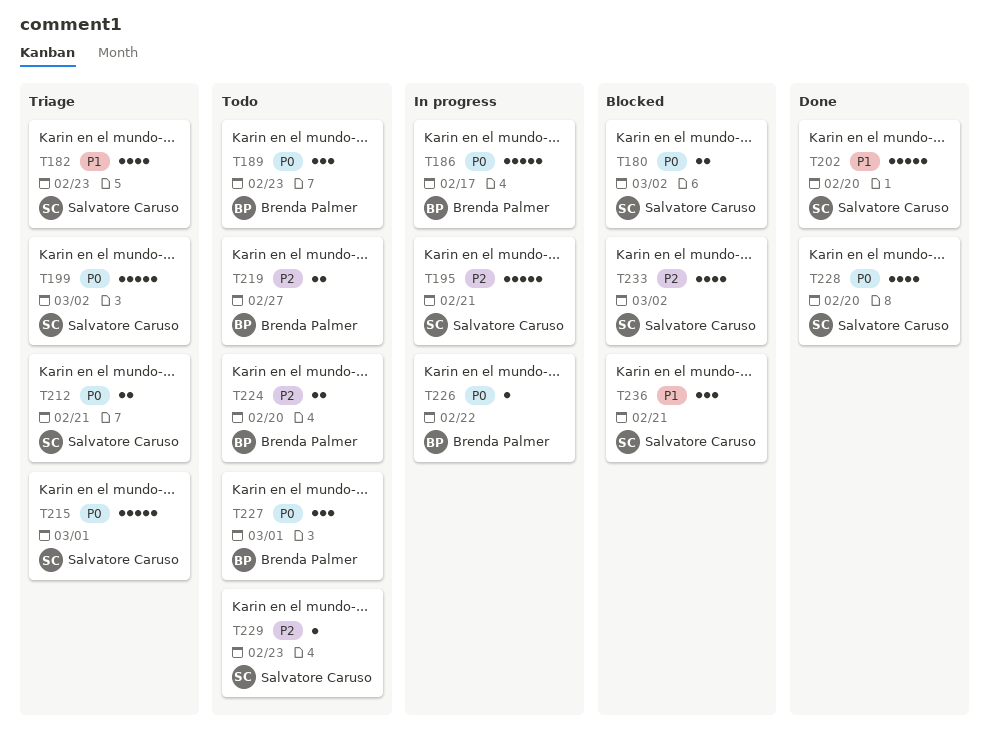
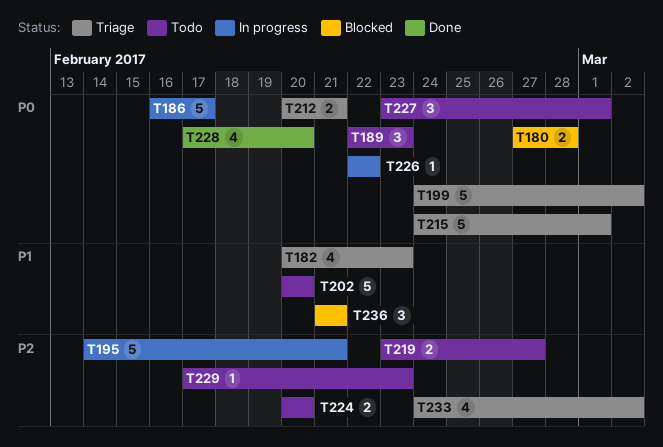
T180, due: Mar 2 -> Feb 28
T202, status: Done -> Todo
T233, status: Blocked -> Triage

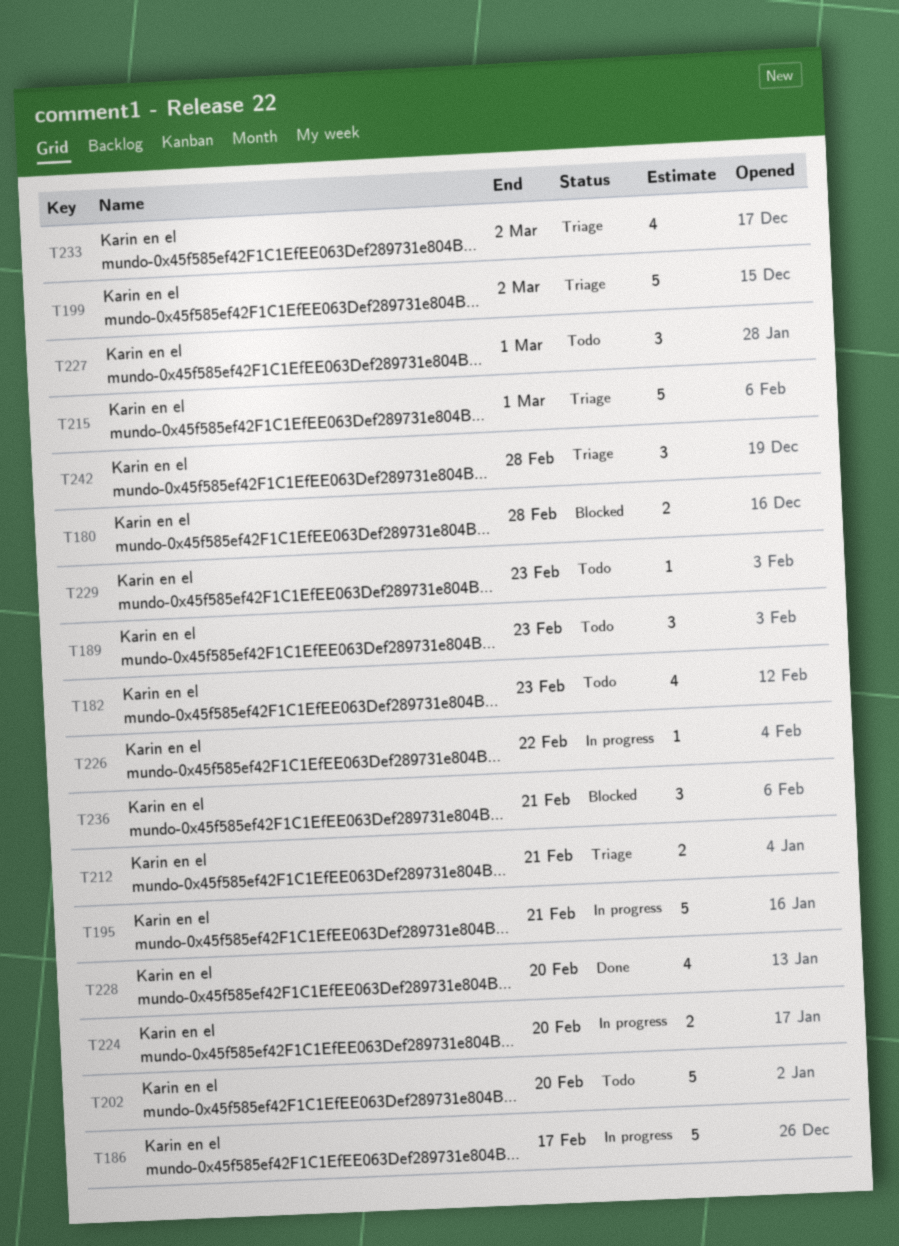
T182, status: Triage -> Todo
T219: present -> none
T224, status: Todo -> In progress
T242: none -> present

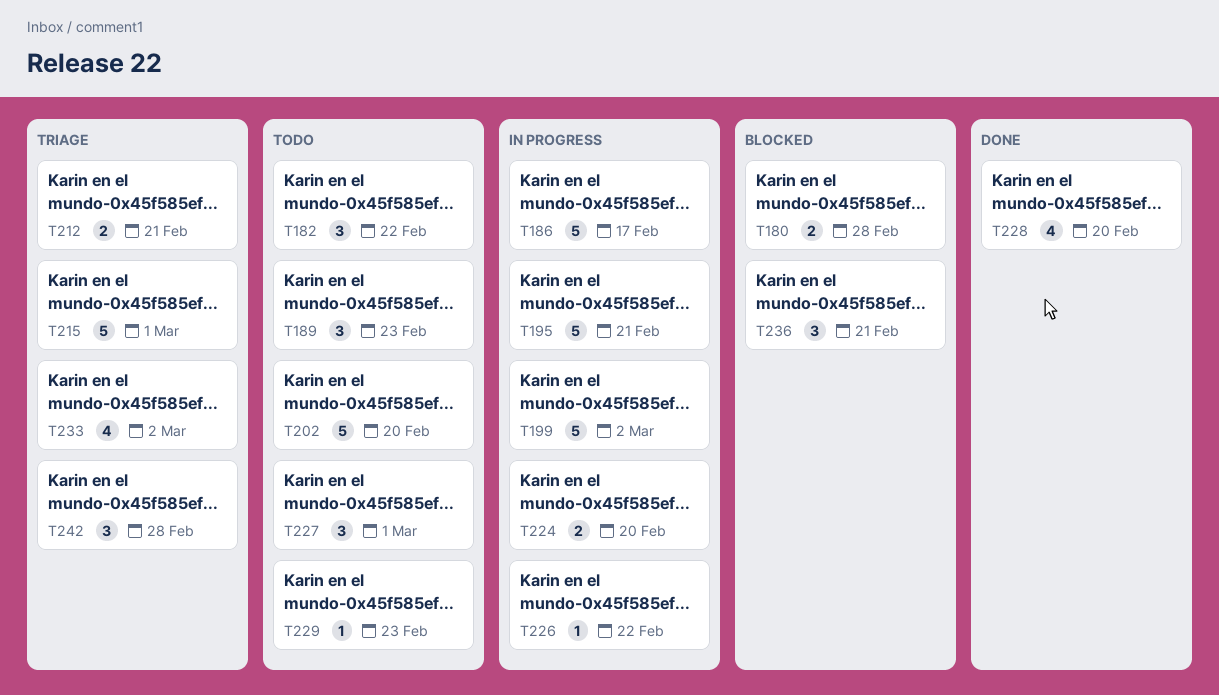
T182, estimate: 4 -> 3
T182, due: Feb 23 -> Feb 22
T199, status: Triage -> In progress

